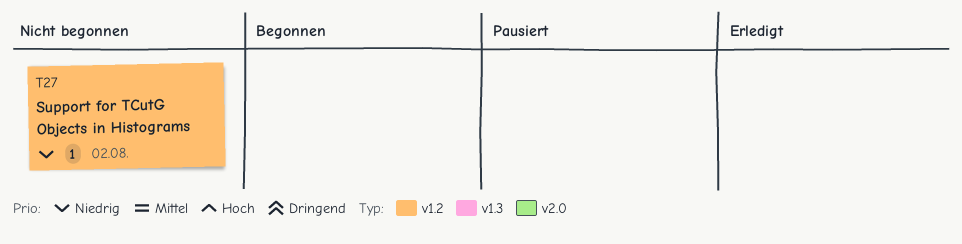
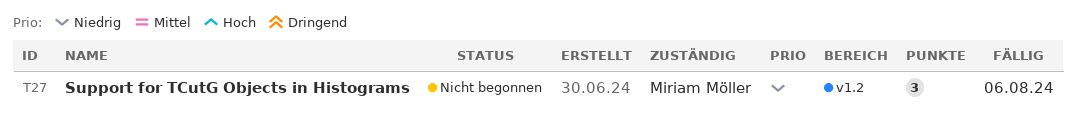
T27, estimate: 1 -> 3
T27, due: Aug 2 -> Aug 6

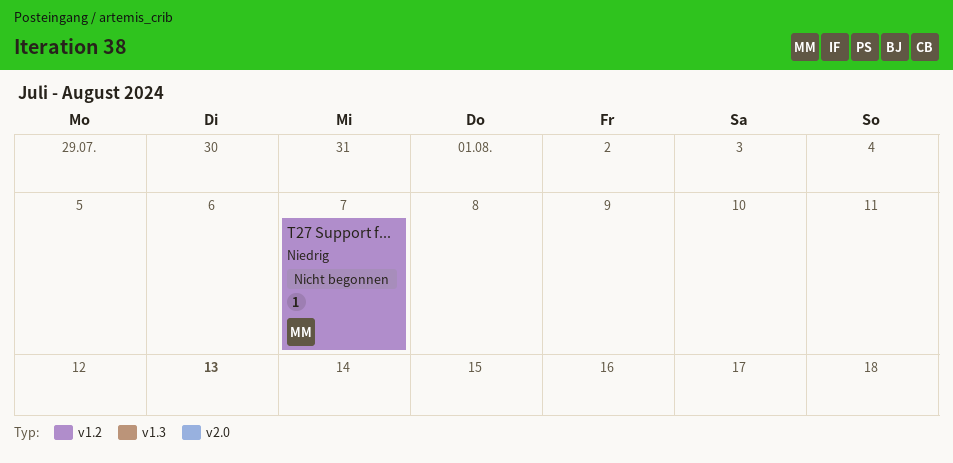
T27, estimate: 3 -> 1
T27, due: Aug 6 -> Aug 7

